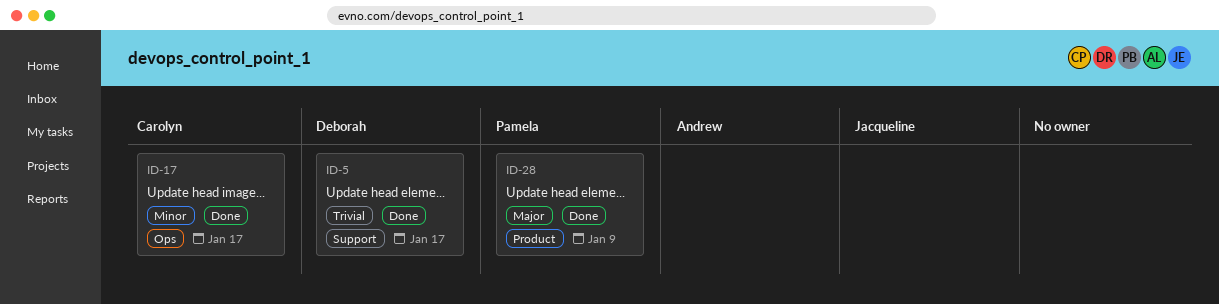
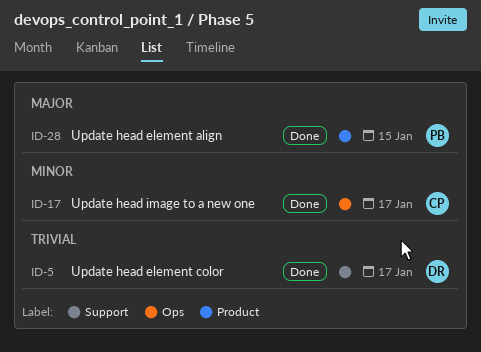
ID-28, due: Jan 9 -> Jan 15

